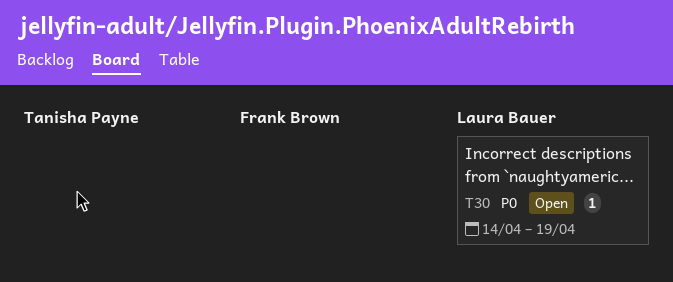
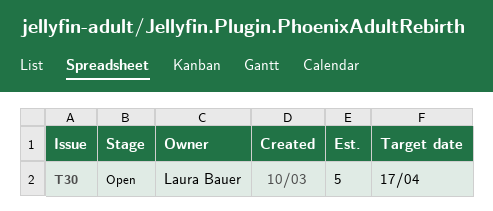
T30, estimate: 1 -> 5
T30, due: Apr 19 -> Apr 17

